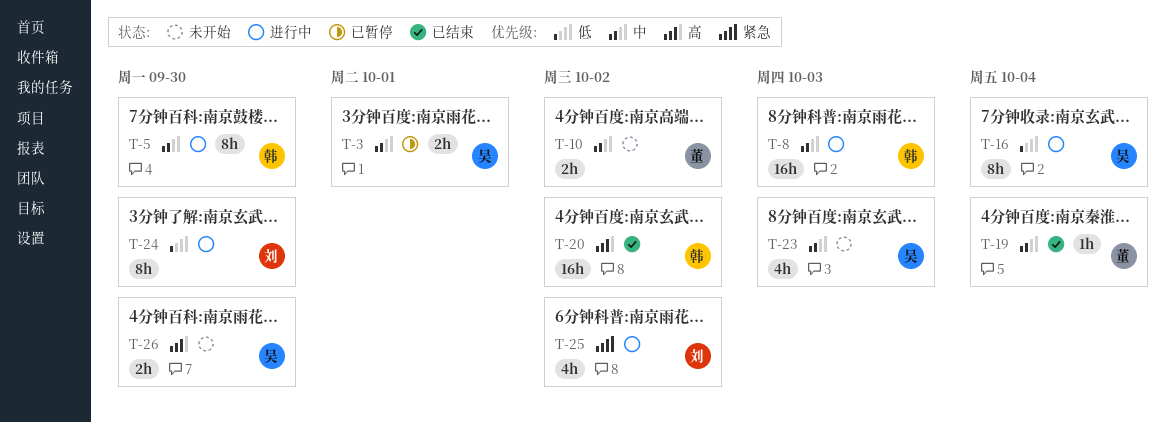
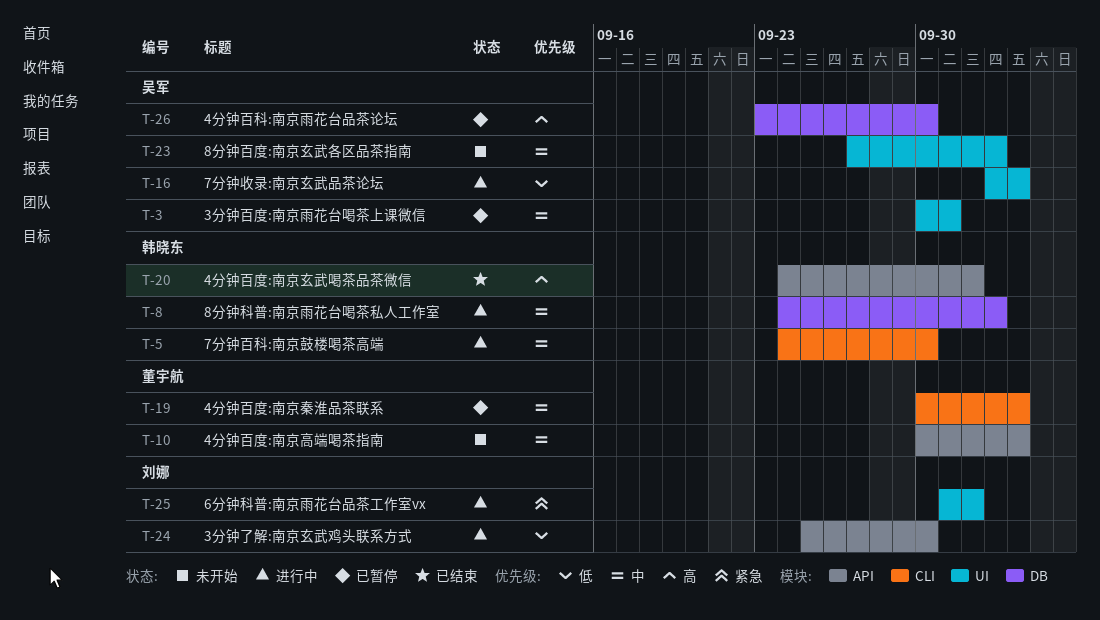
T-10, due: Oct 2 -> Oct 4
T-19, status: 已结束 -> 已暂停
T-26, status: 未开始 -> 已暂停

